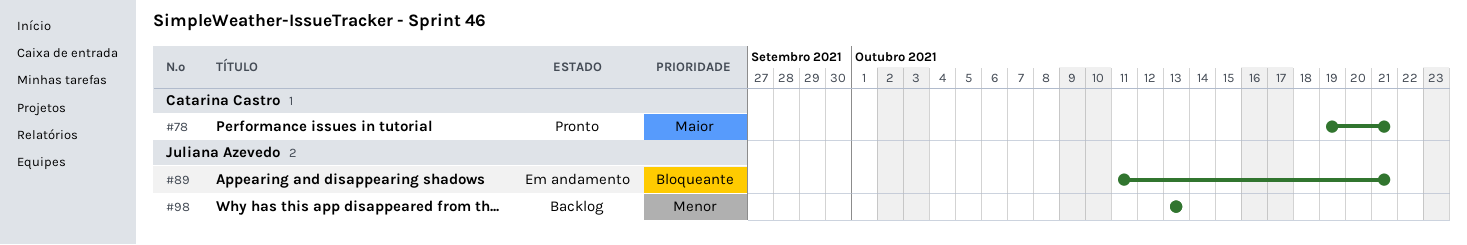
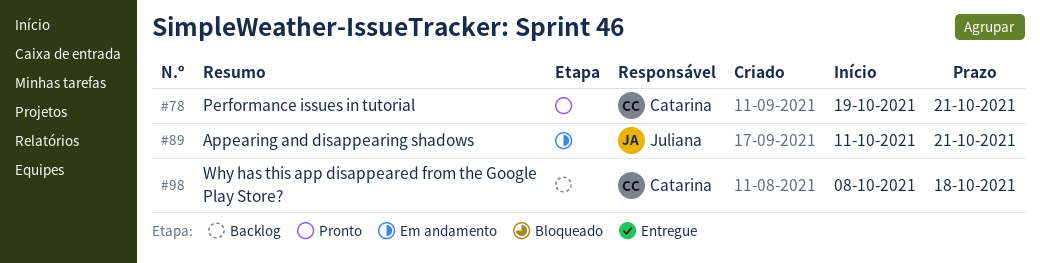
#98, owner: Juliana Azevedo -> Catarina Castro
#98, start: Oct 13 -> Oct 8
#98, due: Oct 13 -> Oct 18

